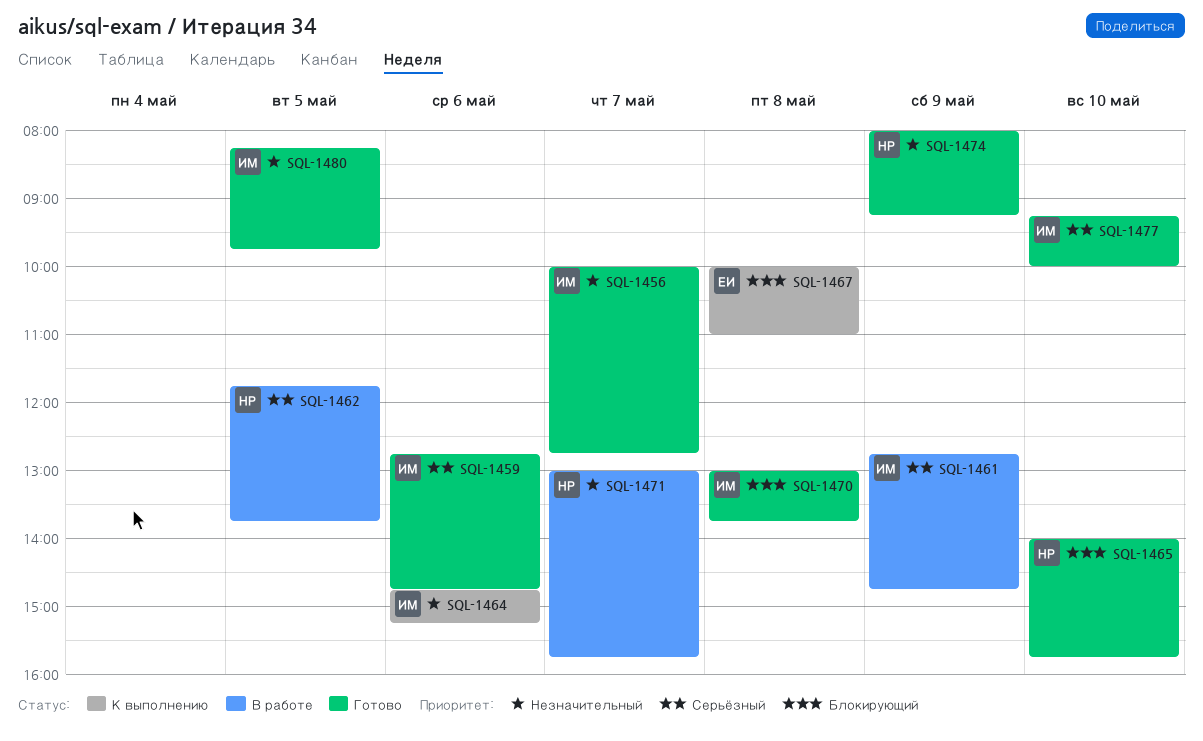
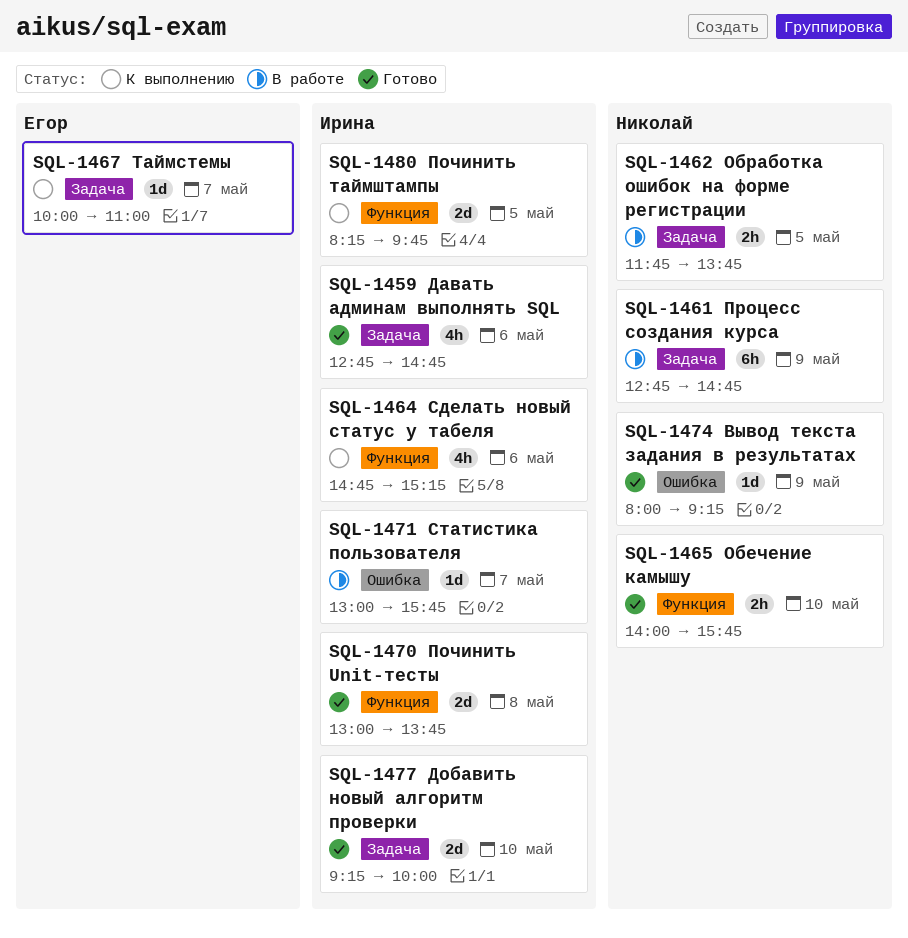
SQL-1456: present -> none
SQL-1461, owner: Ирина -> Николай
SQL-1467, day: May 8 -> May 7
SQL-1471, owner: Николай -> Ирина
SQL-1480, status: Готово -> К выполнению

